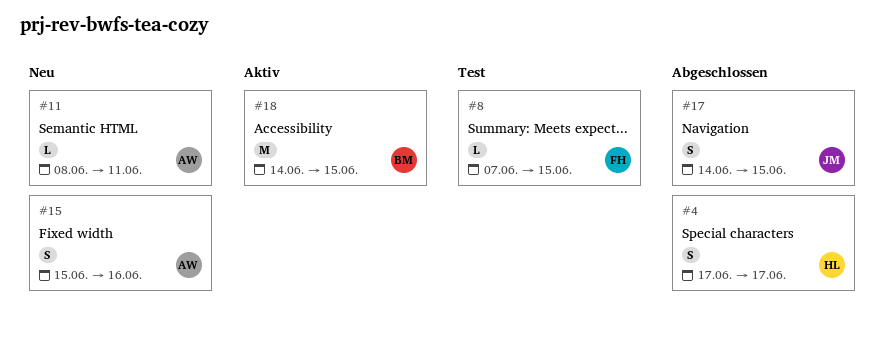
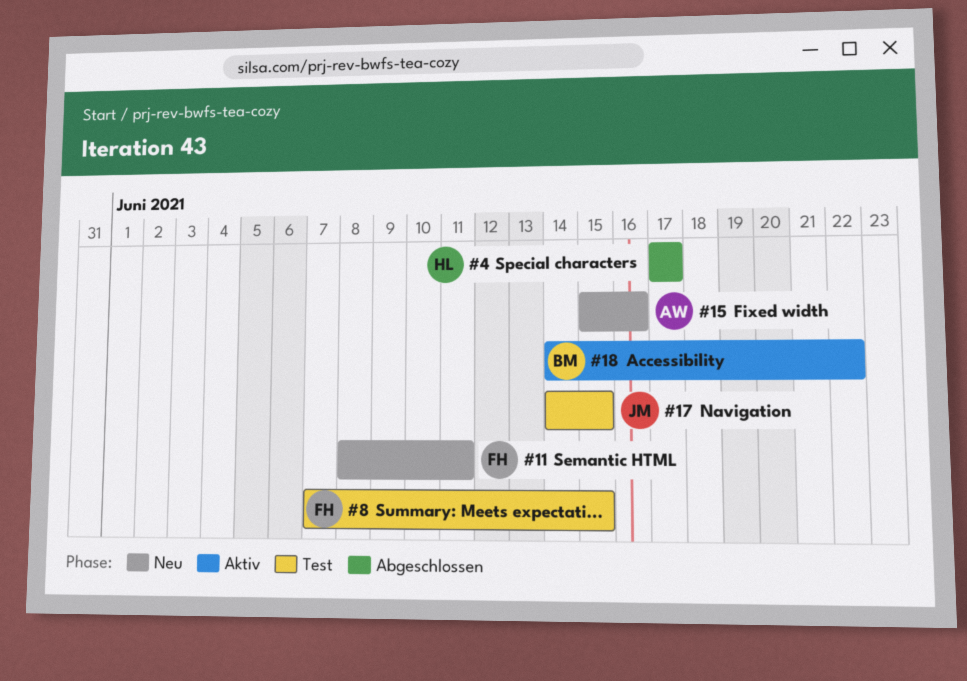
#11, owner: AW -> FH
#17, status: Abgeschlossen -> Test
#18, due: Jun 15 -> Jun 22

